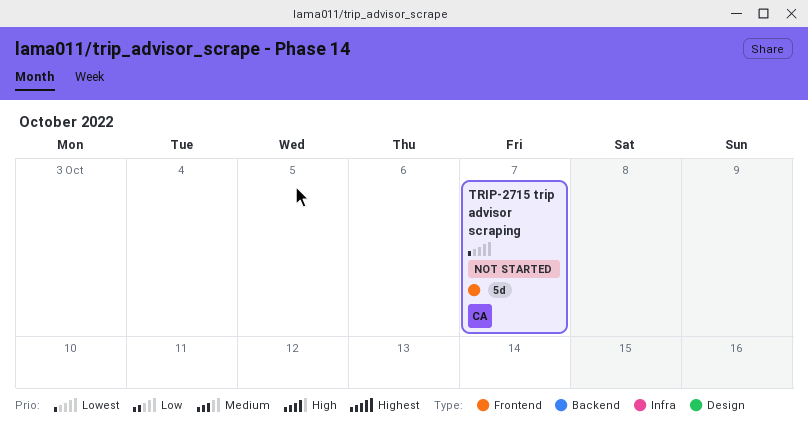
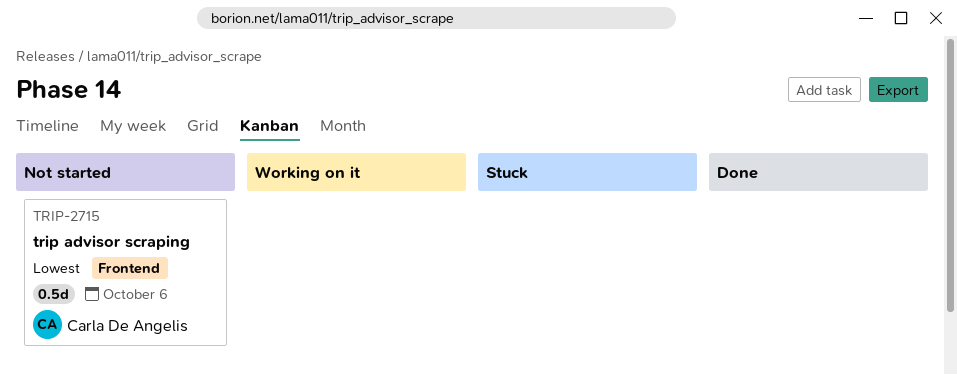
TRIP-2715, estimate: 5d -> 0.5d
TRIP-2715, due: Oct 7 -> Oct 6

